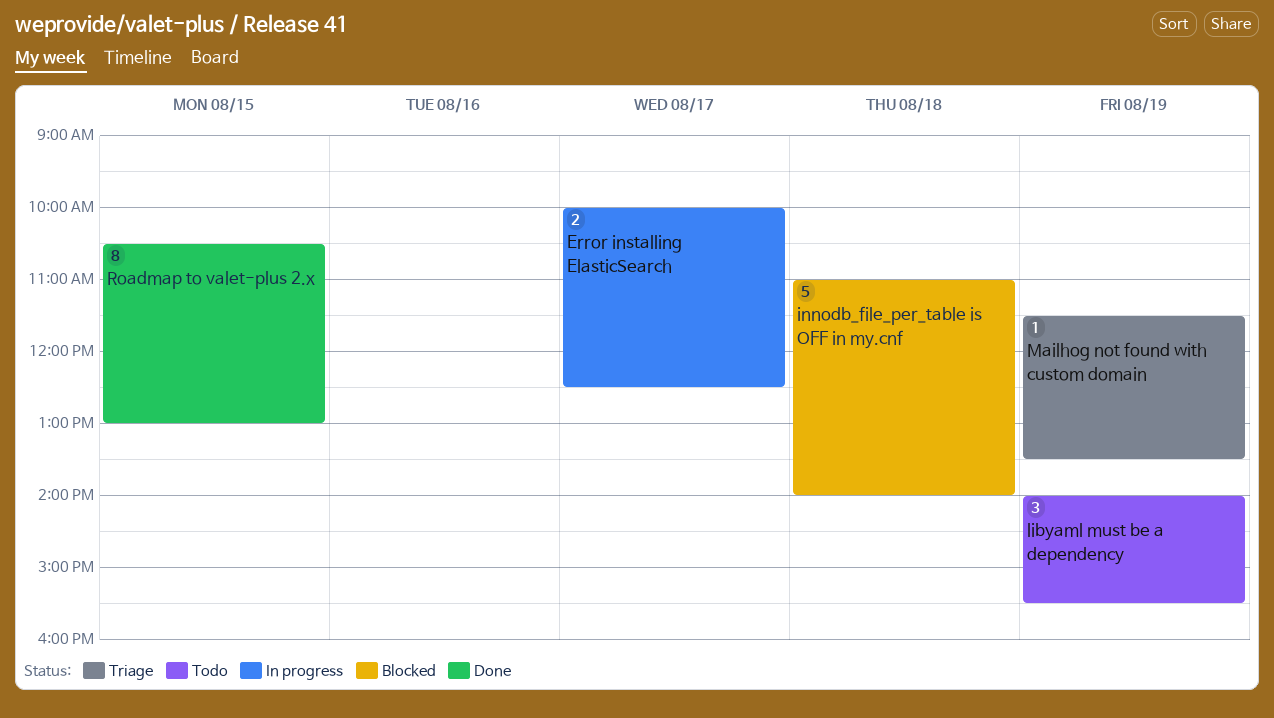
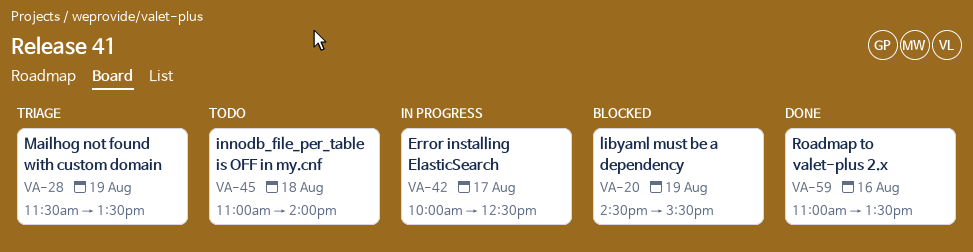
innodb_file_per_table is OFF in my.cnf, status: Blocked -> Todo
libyaml must be a dependency, status: Todo -> Blocked
libyaml must be a dependency, begins: 14:00 -> 14:30
Roadmap to valet-plus 2.x, day: Aug 15 -> Aug 16
Roadmap to valet-plus 2.x, begins: 10:30 -> 11:00
Roadmap to valet-plus 2.x, ends: 13:00 -> 13:30

